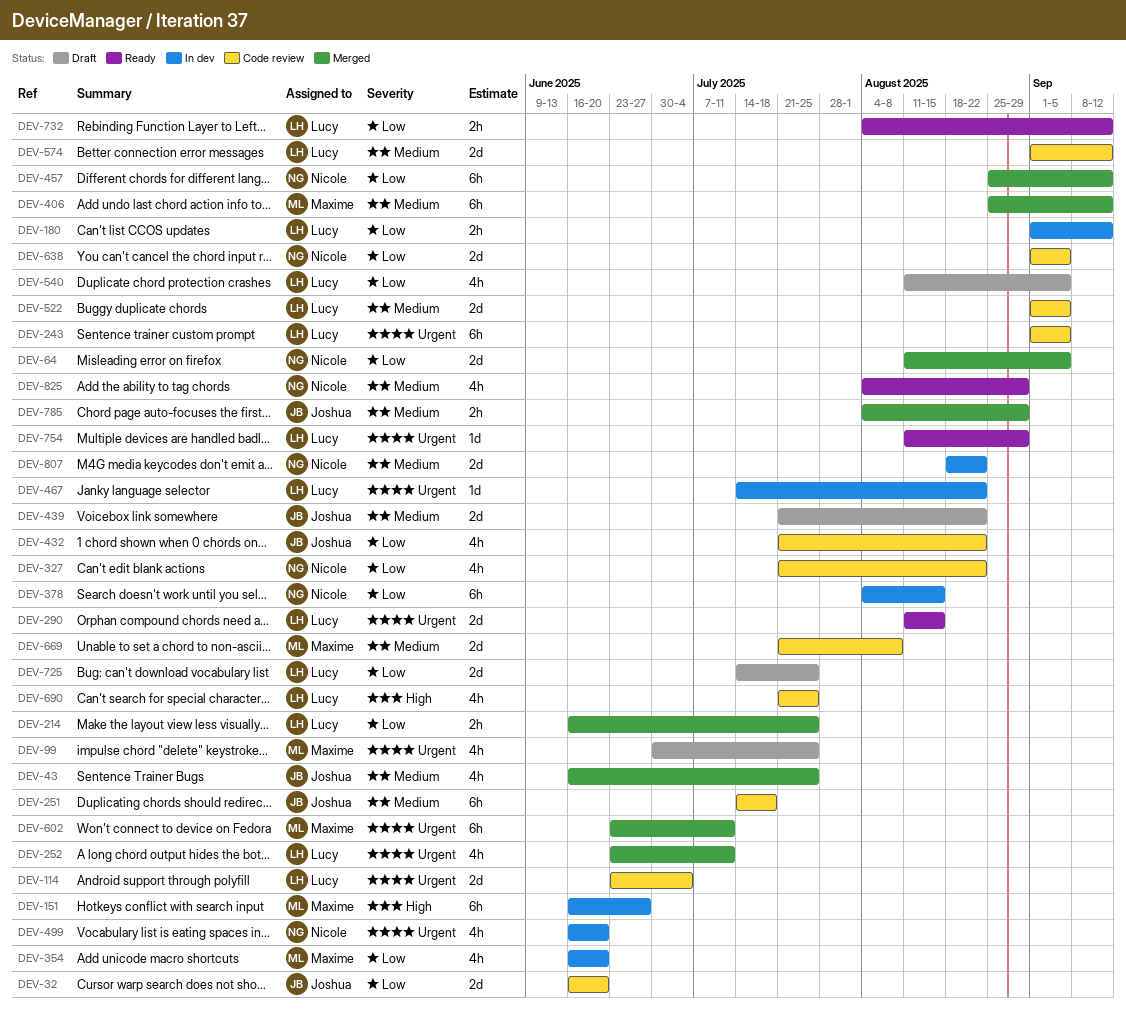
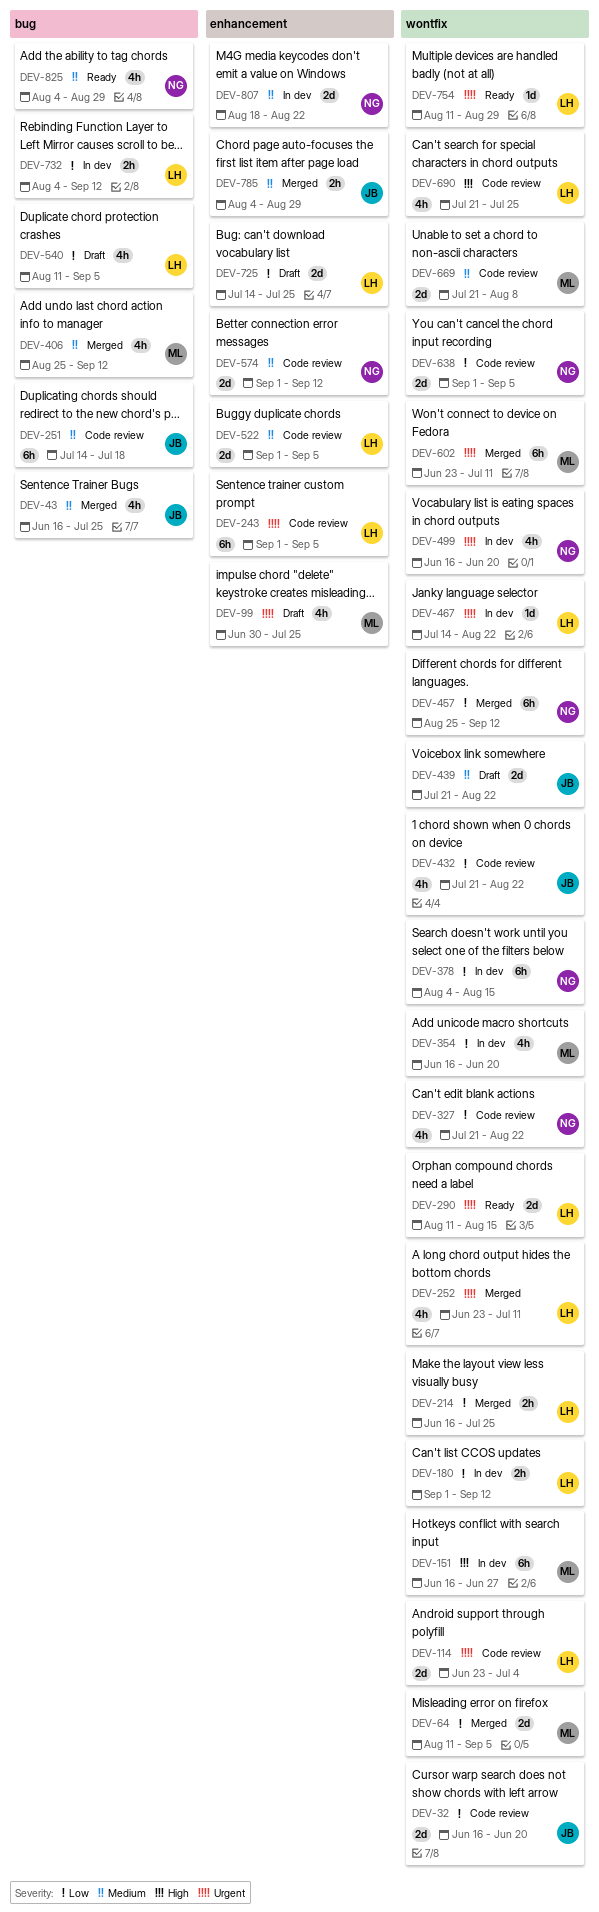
DEV-64, owner: Nicole -> Maxime
DEV-406, estimate: 6h -> 4h
DEV-574, owner: Lucy -> Nicole
DEV-732, status: Ready -> In dev

